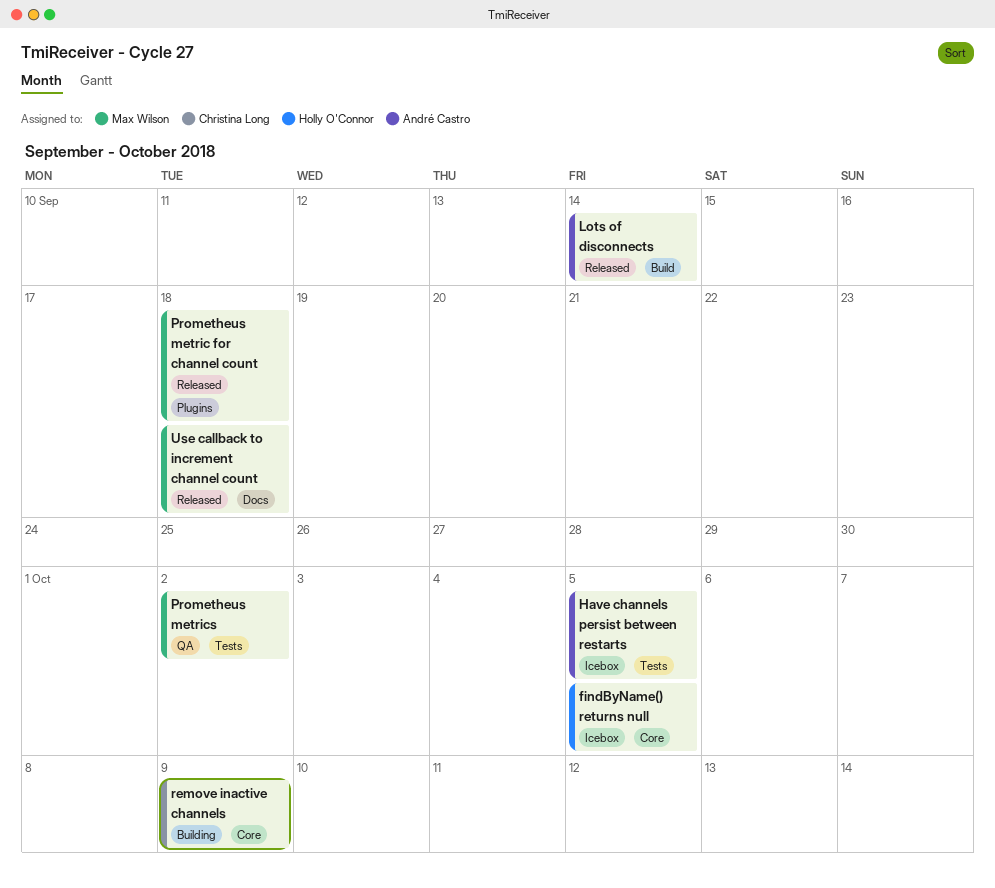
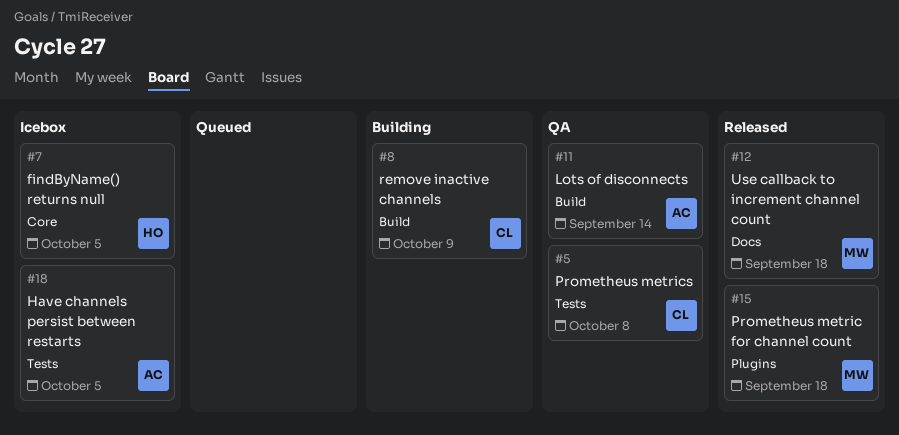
Lots of disconnects, status: Released -> QA
Prometheus metrics, owner: Max Wilson -> Christina Long
Prometheus metrics, due: Oct 2 -> Oct 8
remove inactive channels, label: Core -> Build

